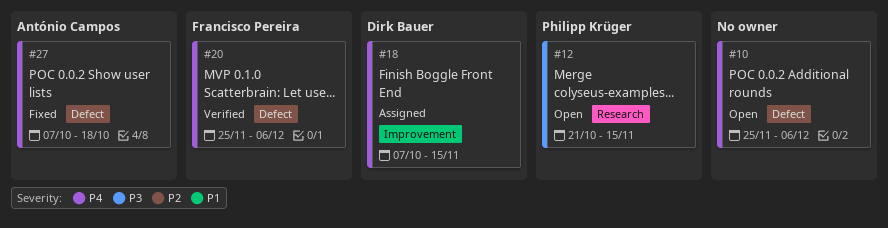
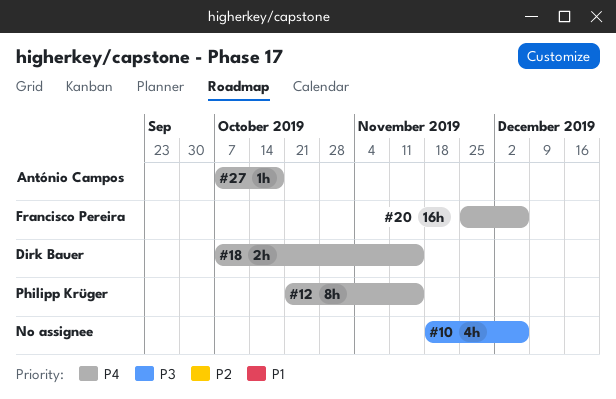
#10, priority: P4 -> P3
#10, start: Nov 25 -> Nov 18
#12, priority: P3 -> P4

